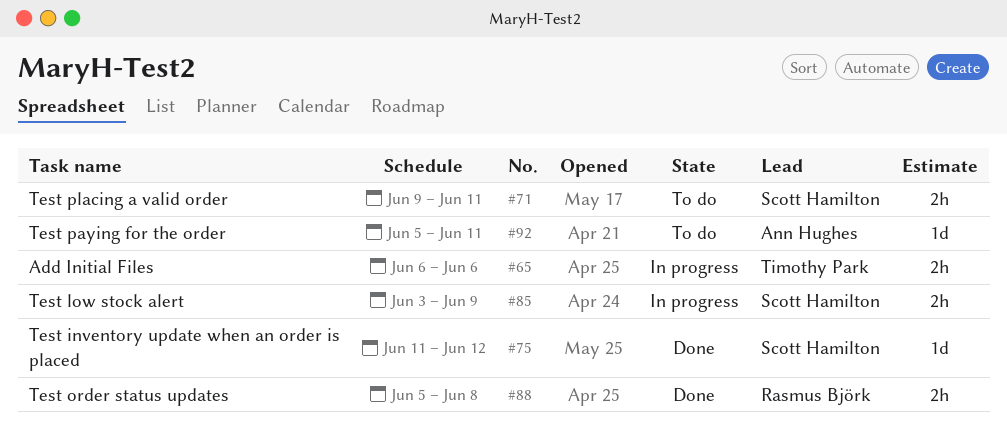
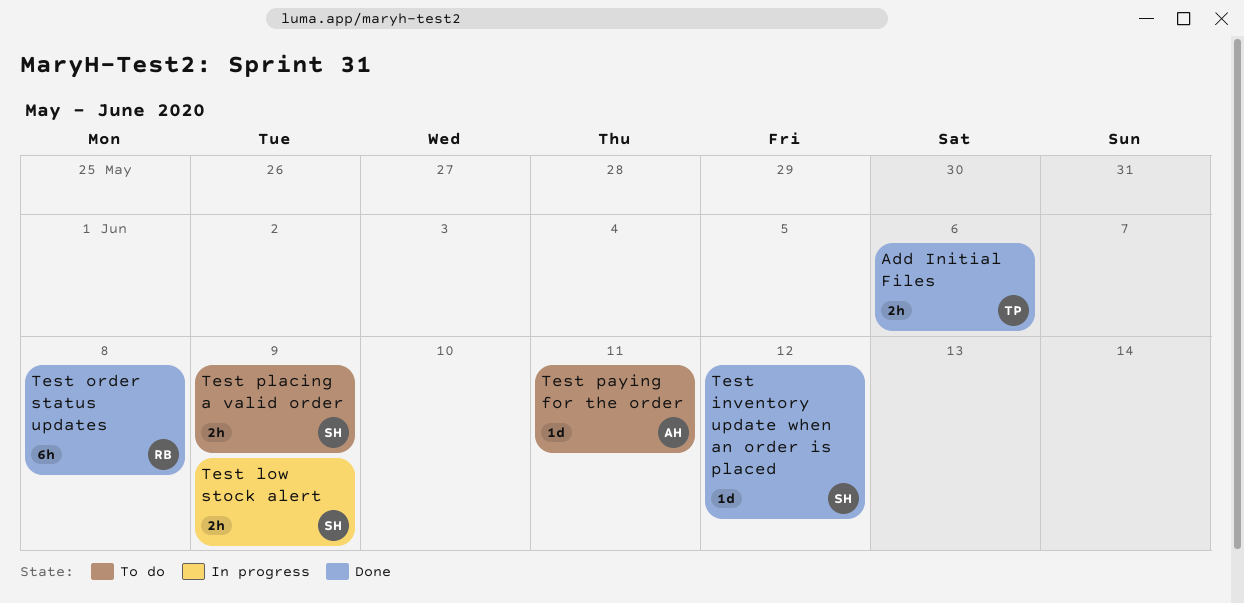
Add Initial Files, status: In progress -> Done
Test order status updates, estimate: 2h -> 6h
Test placing a valid order, due: Jun 11 -> Jun 9

